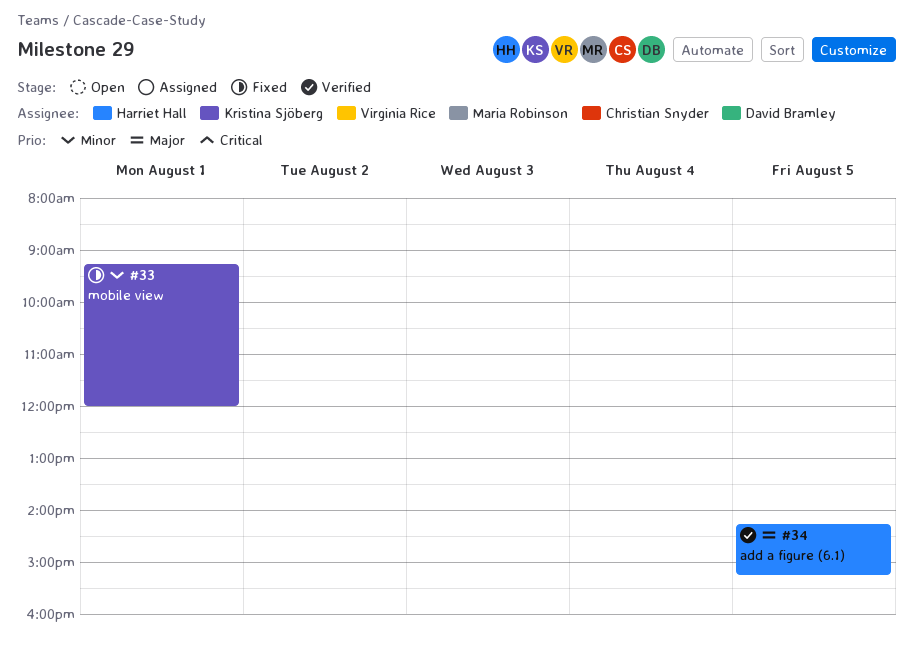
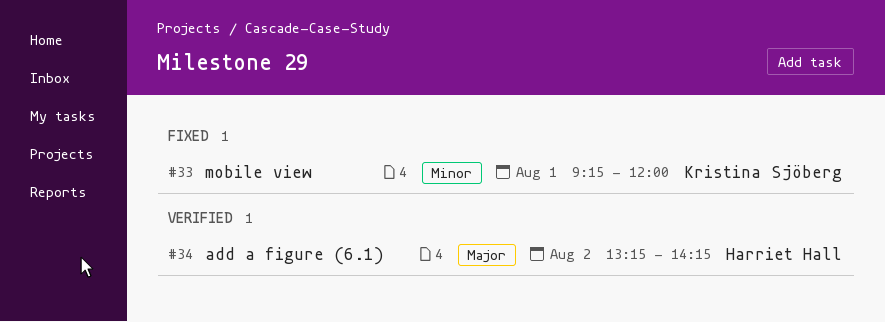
#34, day: Aug 5 -> Aug 2
#34, begins: 14:15 -> 13:15
#34, ends: 15:15 -> 14:15

